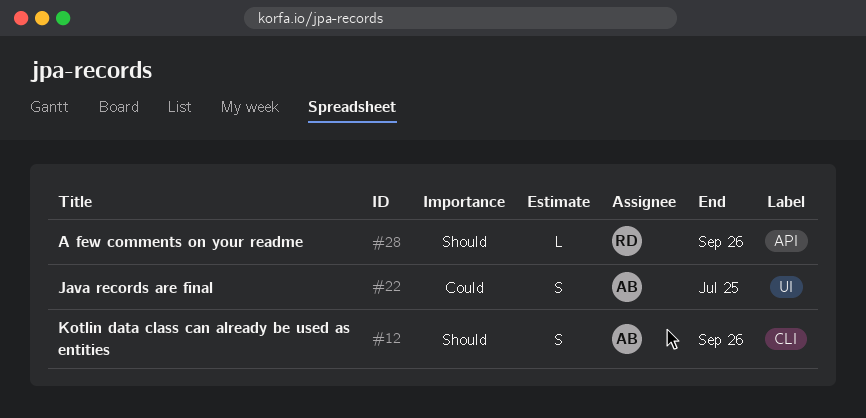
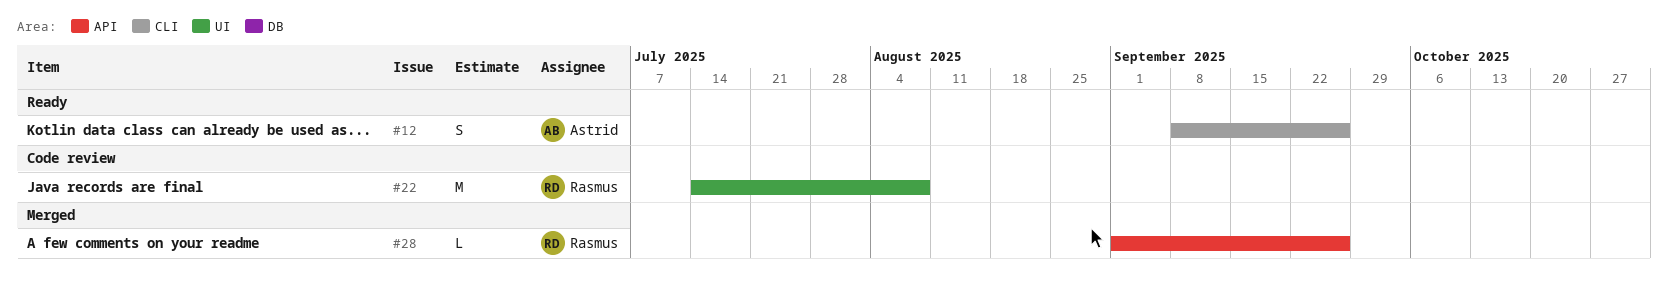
#22, owner: Astrid -> Rasmus
#22, estimate: S -> M
#22, due: Jul 25 -> Aug 8

